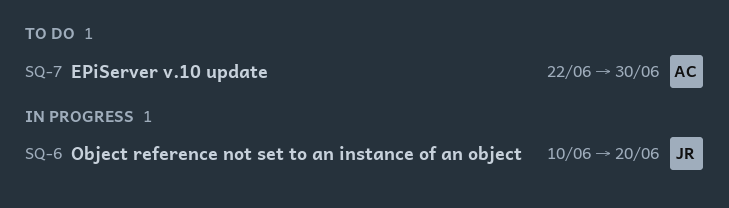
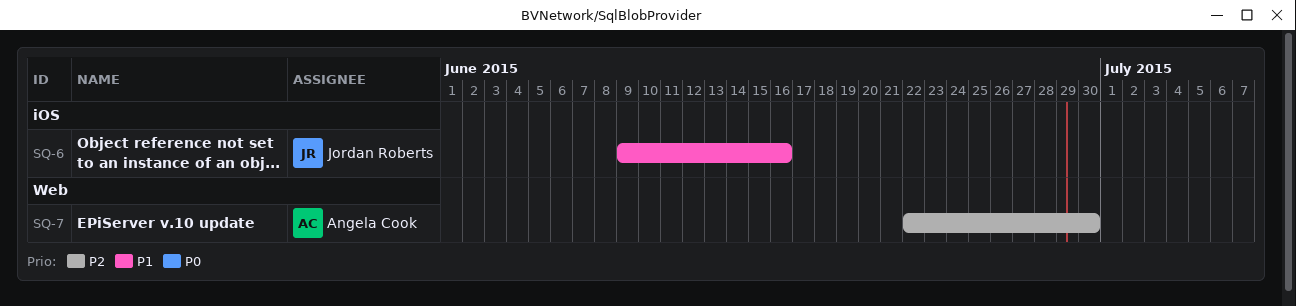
SQ-6, start: Jun 10 -> Jun 9
SQ-6, due: Jun 20 -> Jun 16

